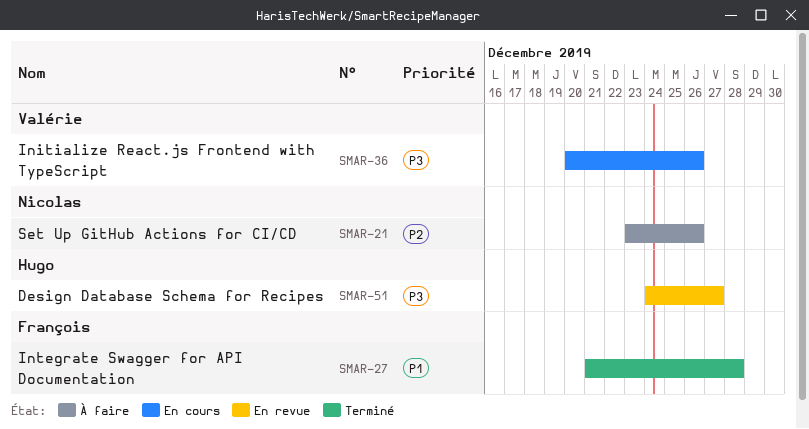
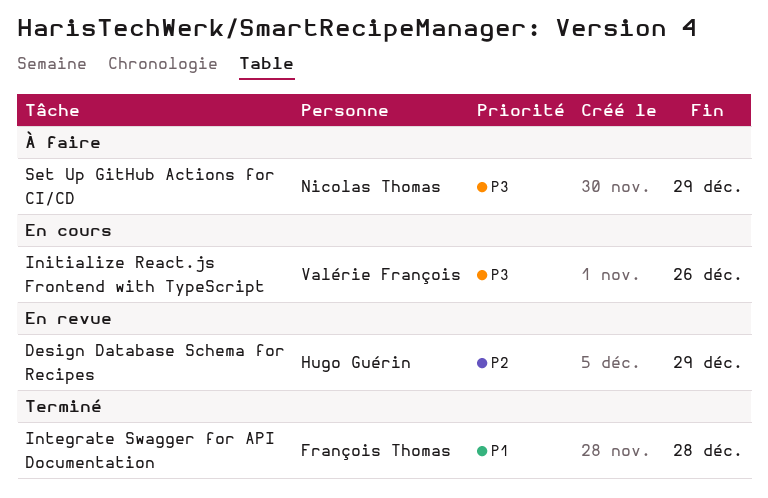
Design Database Schema for Recipes, priority: P3 -> P2
Design Database Schema for Recipes, due: Dec 27 -> Dec 29
Set Up GitHub Actions for CI/CD, priority: P2 -> P3
Set Up GitHub Actions for CI/CD, due: Dec 26 -> Dec 29

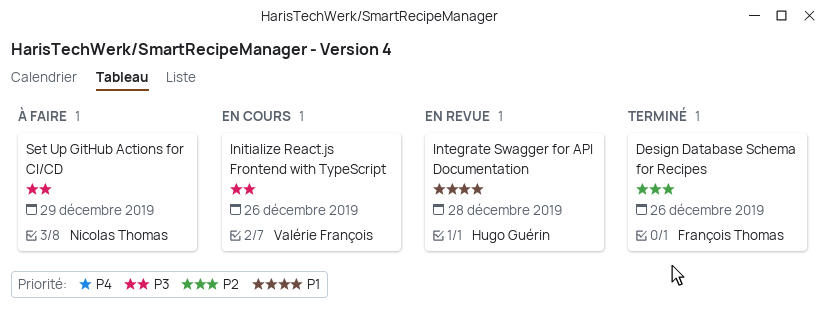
Design Database Schema for Recipes, status: En revue -> Terminé
Design Database Schema for Recipes, owner: Hugo Guérin -> François Thomas
Design Database Schema for Recipes, due: Dec 29 -> Dec 26
Integrate Swagger for API Documentation, status: Terminé -> En revue
Integrate Swagger for API Documentation, owner: François Thomas -> Hugo Guérin

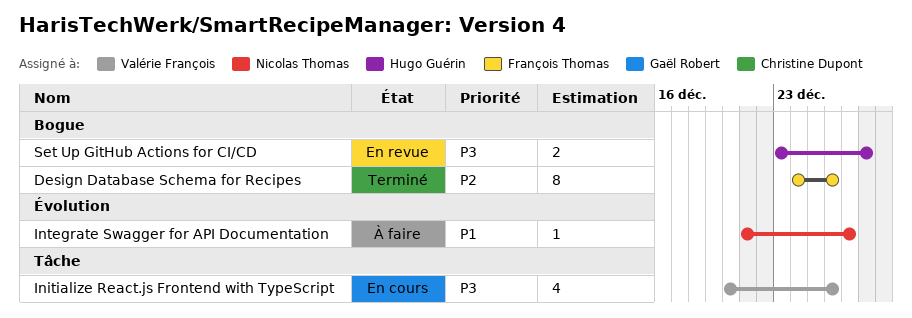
Integrate Swagger for API Documentation, status: En revue -> À faire
Integrate Swagger for API Documentation, owner: Hugo Guérin -> Nicolas Thomas
Integrate Swagger for API Documentation, due: Dec 28 -> Dec 27
Set Up GitHub Actions for CI/CD, status: À faire -> En revue
Set Up GitHub Actions for CI/CD, owner: Nicolas Thomas -> Hugo Guérin
Set Up GitHub Actions for CI/CD, due: Dec 29 -> Dec 28

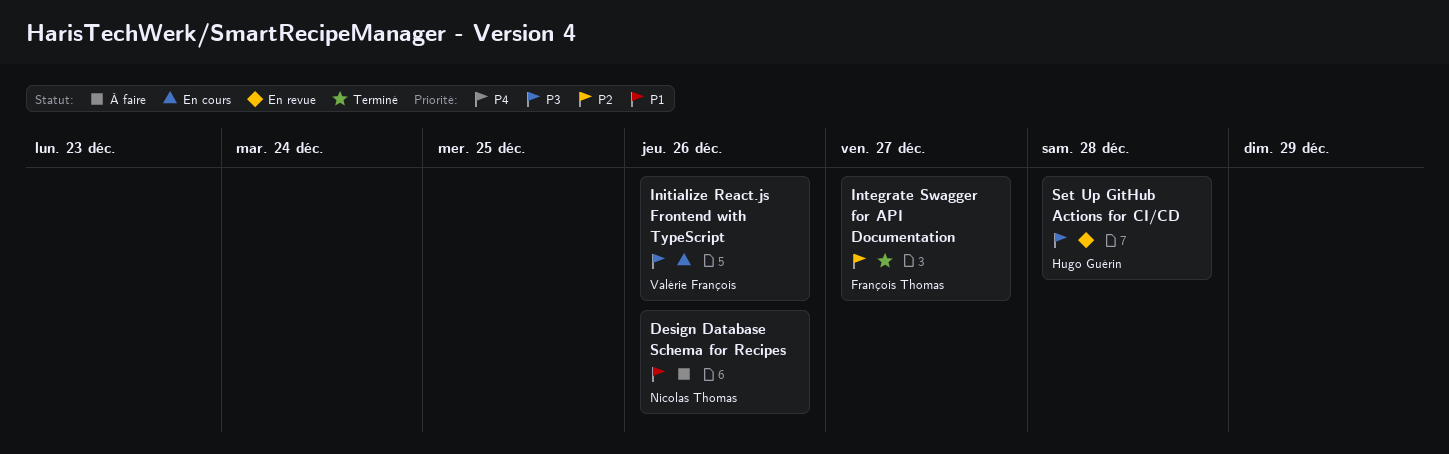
Design Database Schema for Recipes, status: Terminé -> À faire
Design Database Schema for Recipes, owner: François Thomas -> Nicolas Thomas
Design Database Schema for Recipes, priority: P2 -> P1
Integrate Swagger for API Documentation, status: À faire -> Terminé
Integrate Swagger for API Documentation, owner: Nicolas Thomas -> François Thomas
Integrate Swagger for API Documentation, priority: P1 -> P2

